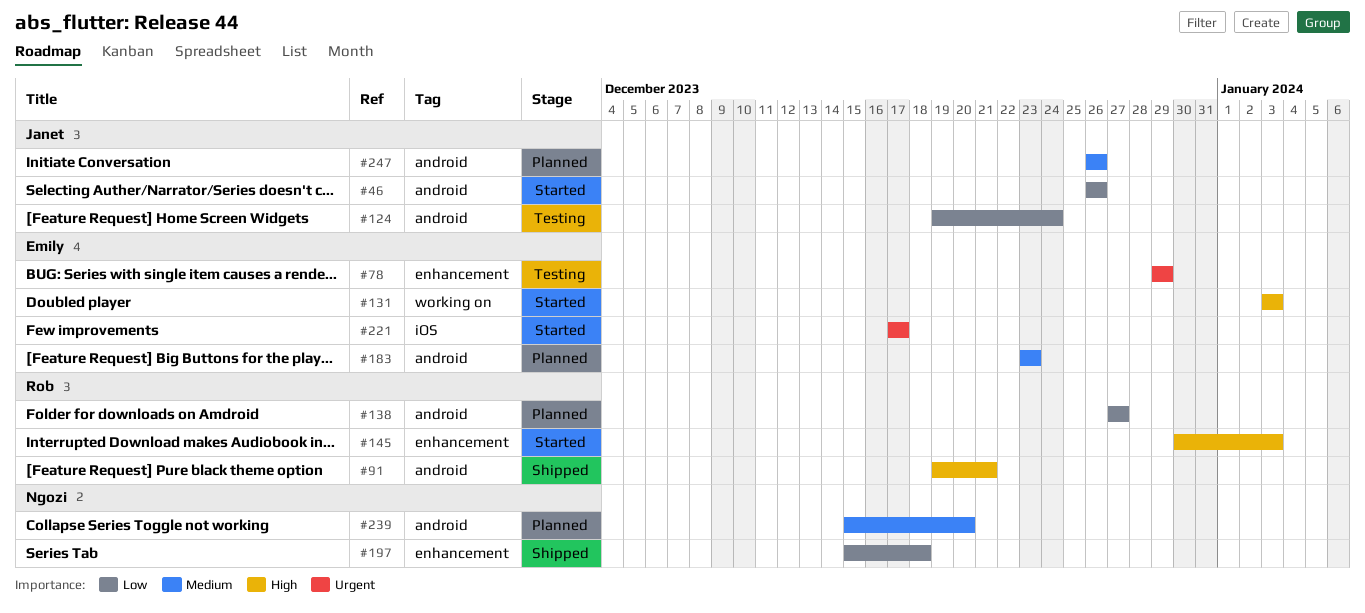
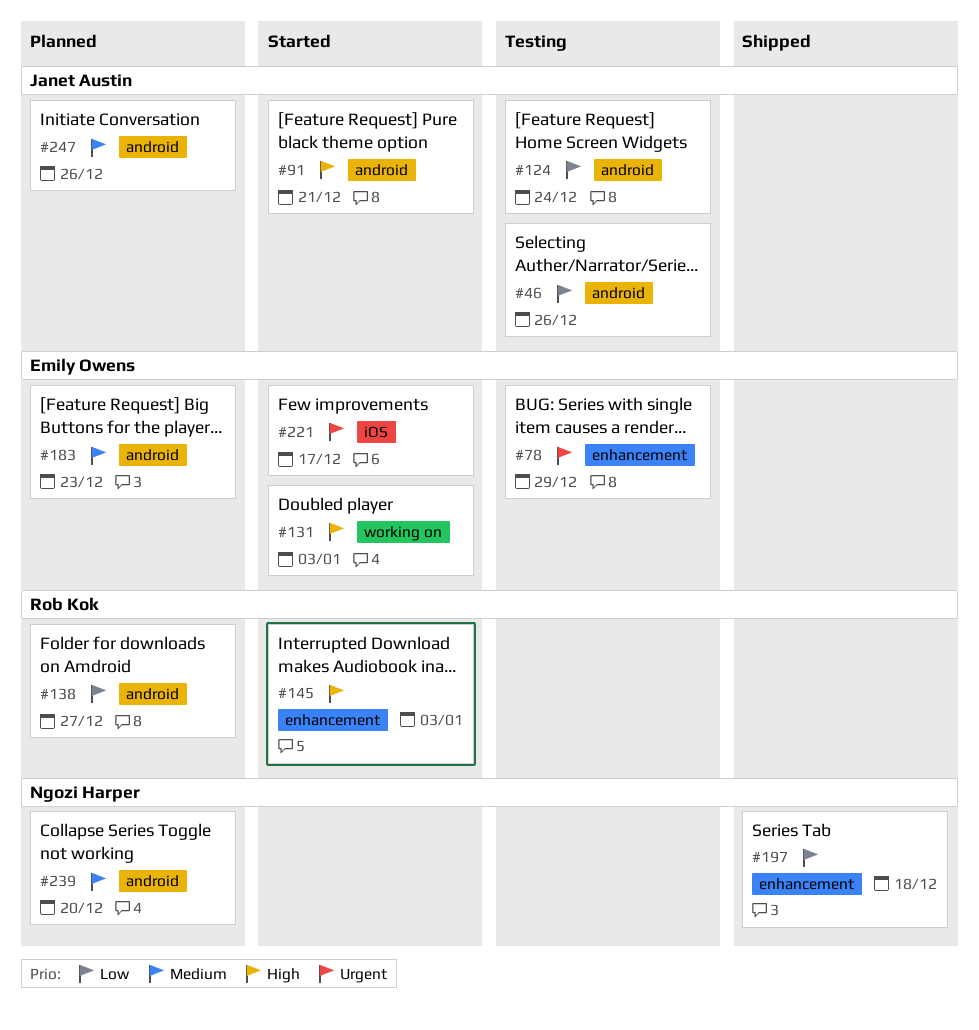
#46, status: Started -> Testing
#91, status: Shipped -> Started
#91, owner: Rob Kok -> Janet Austin

